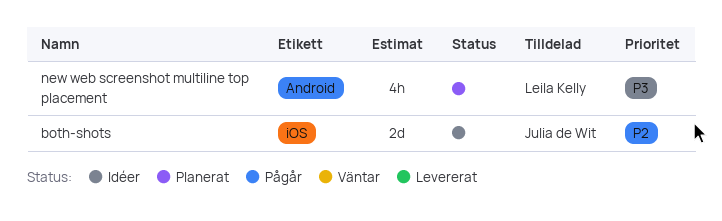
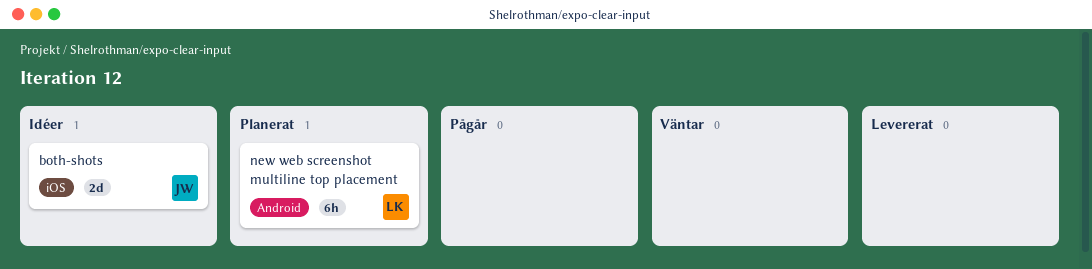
new web screenshot multiline top placement, estimate: 4h -> 6h

